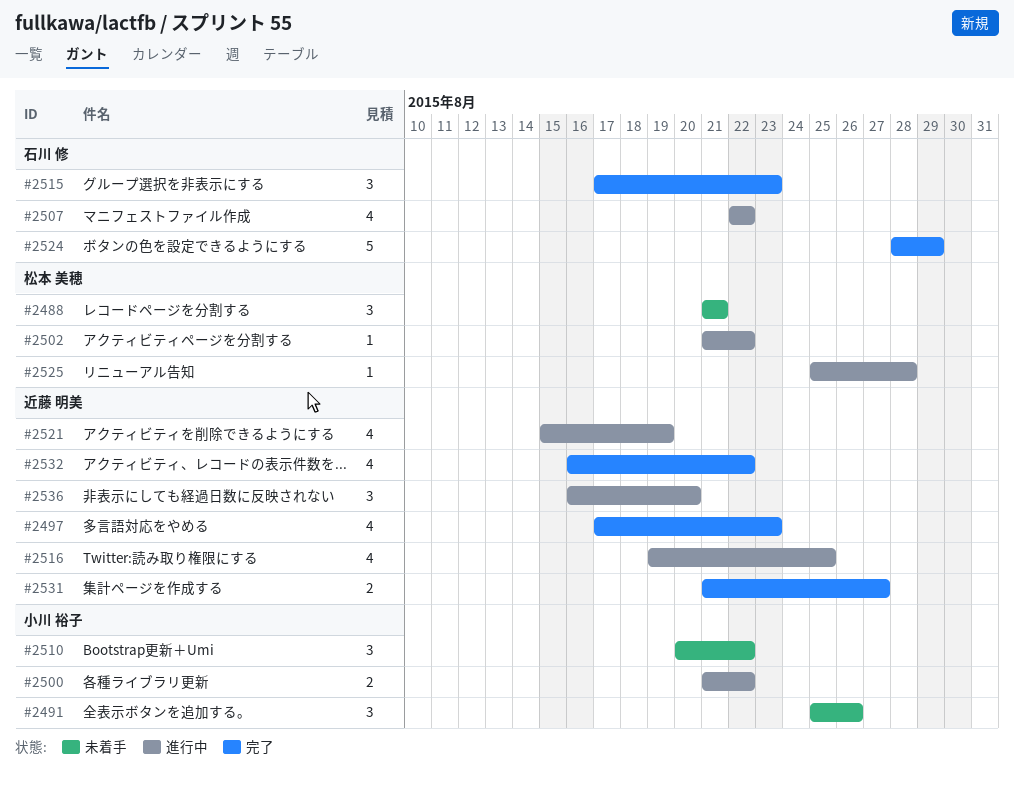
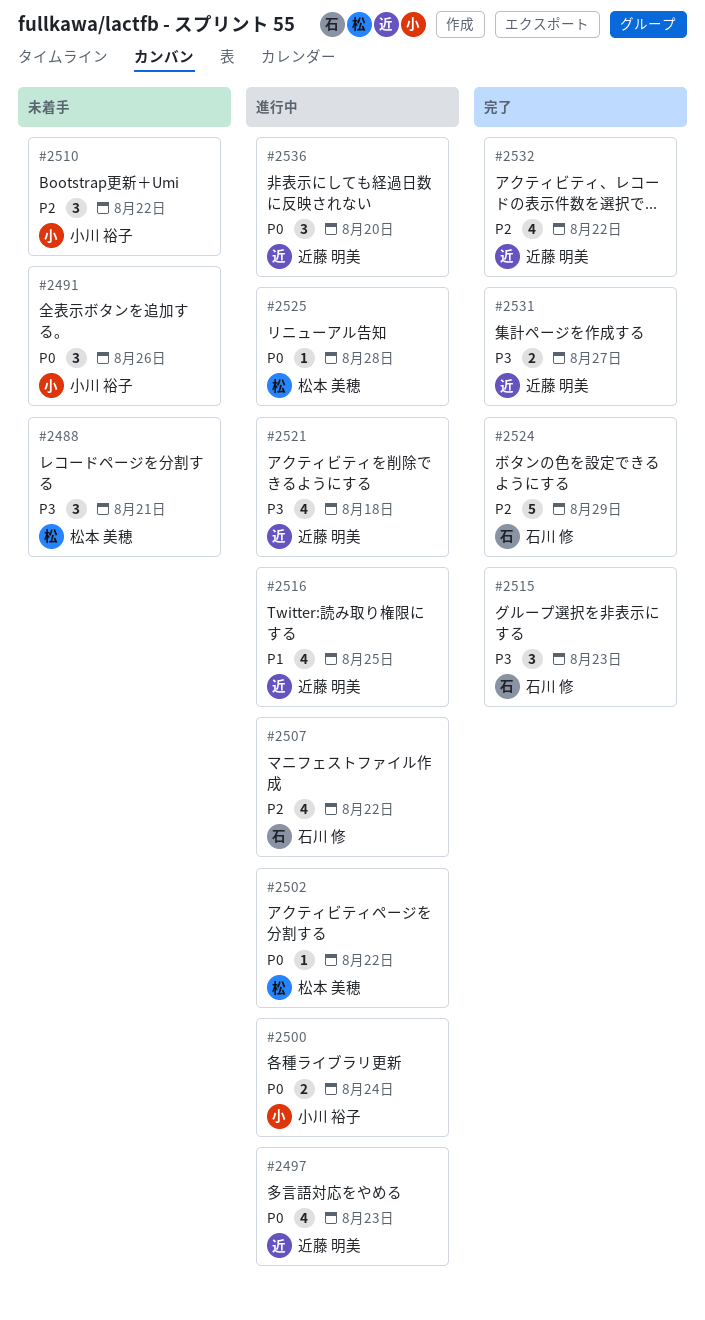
#2497, status: 完了 -> 進行中
#2500, due: Aug 22 -> Aug 24
#2521, due: Aug 19 -> Aug 18

